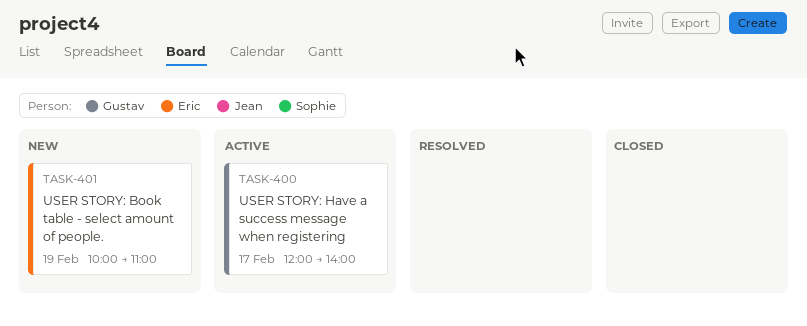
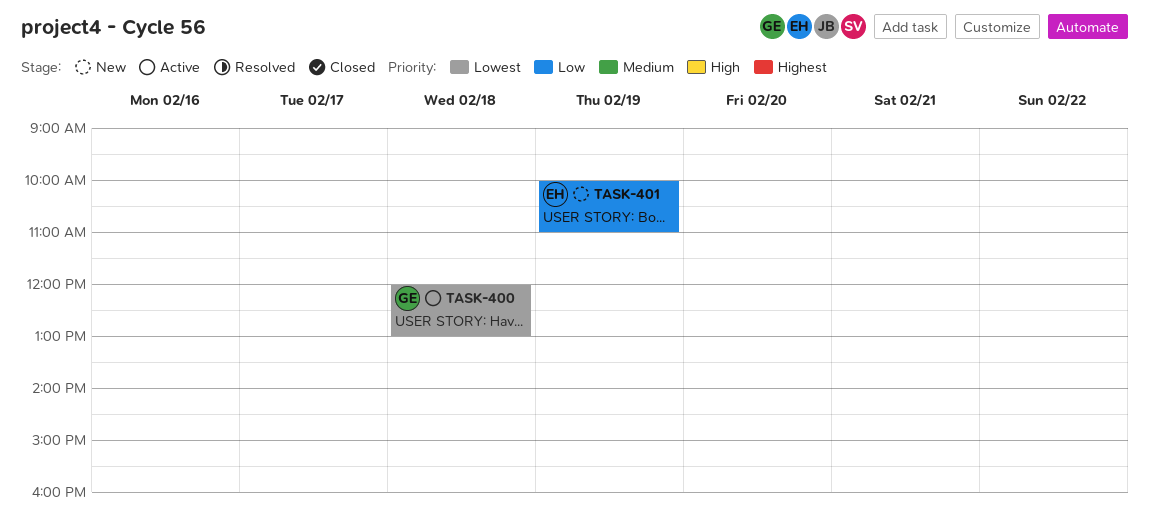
TASK-400, day: Feb 17 -> Feb 18
TASK-400, ends: 14:00 -> 13:00

